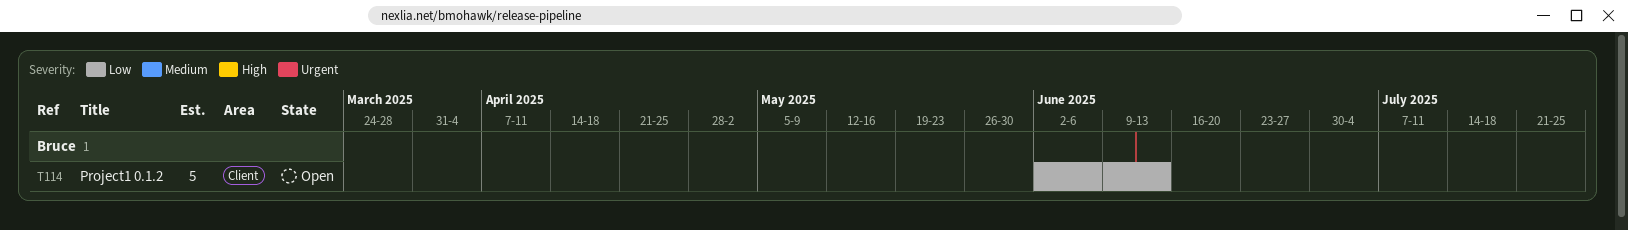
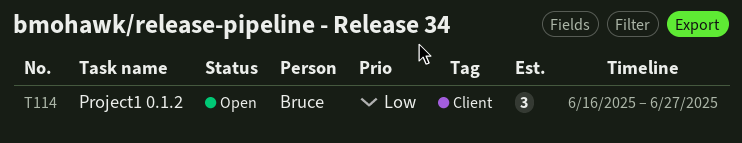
T114, estimate: 5 -> 3
T114, start: Jun 2 -> Jun 16
T114, due: Jun 13 -> Jun 27

